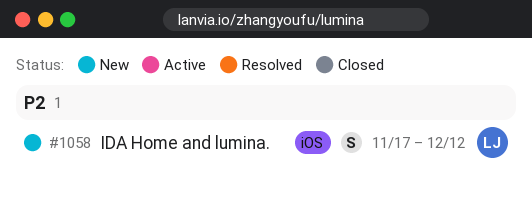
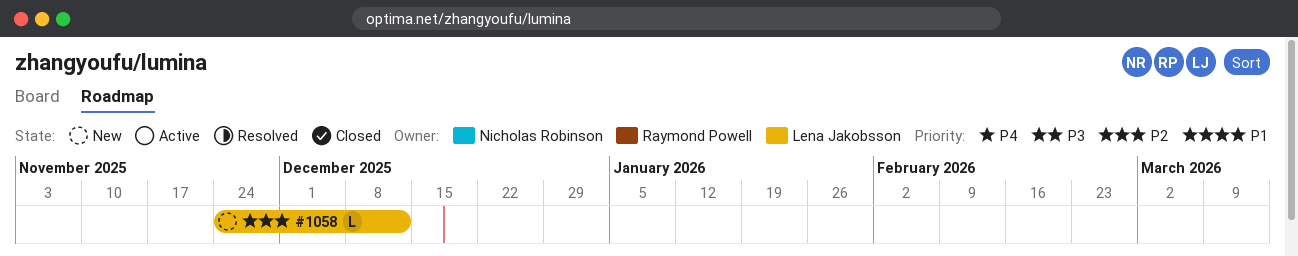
#1058, estimate: S -> L
#1058, start: Nov 17 -> Nov 24

